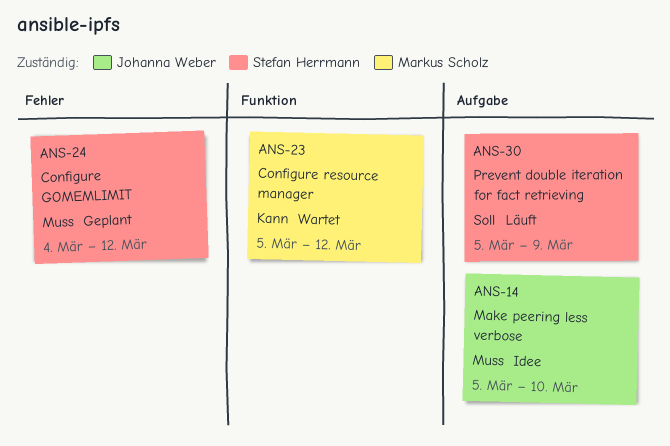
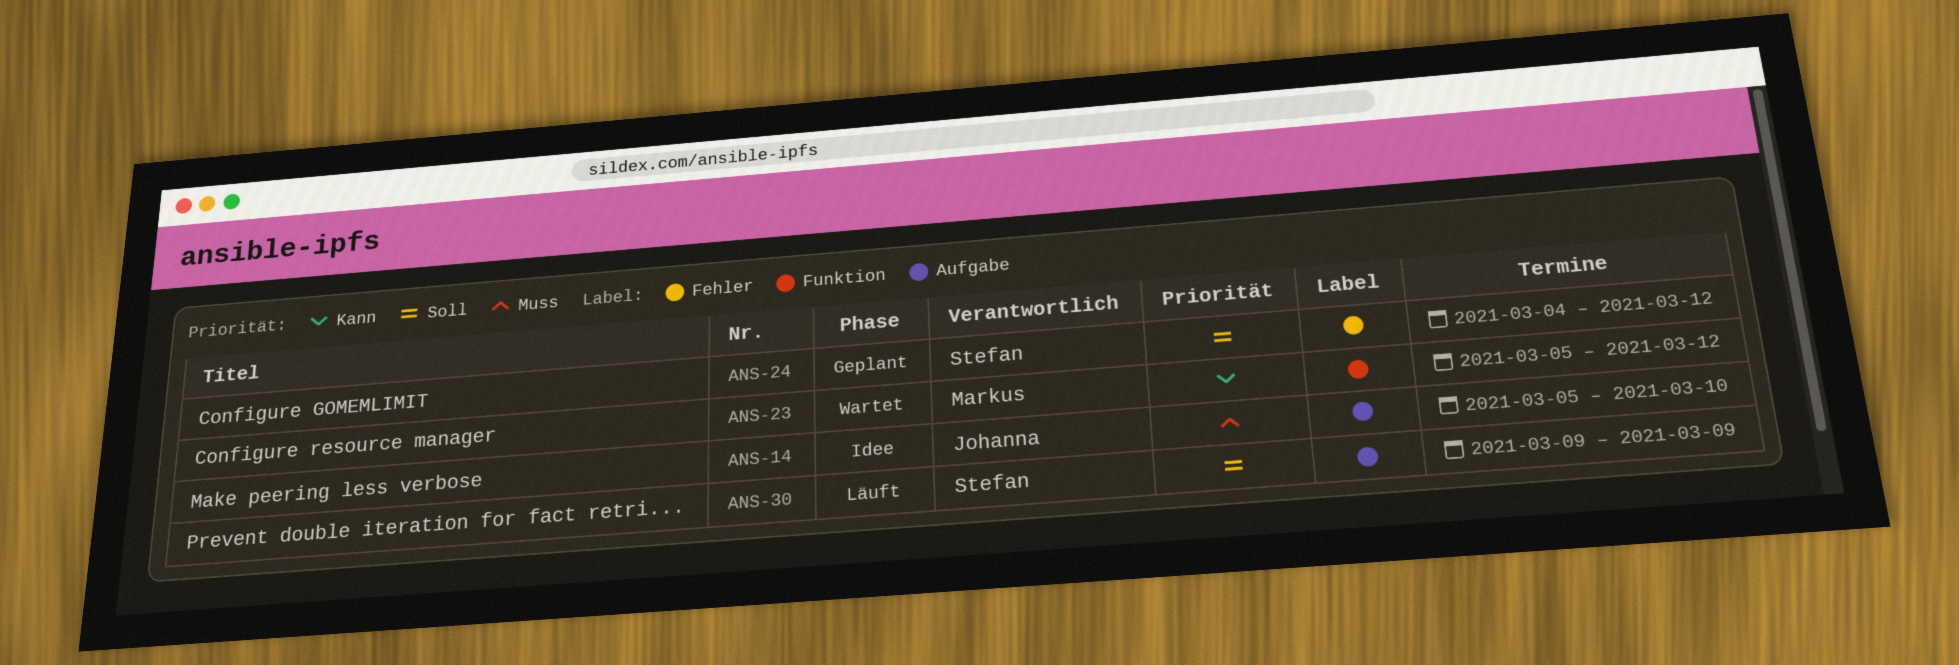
ANS-24, priority: Muss -> Soll
ANS-30, start: Mar 5 -> Mar 9

